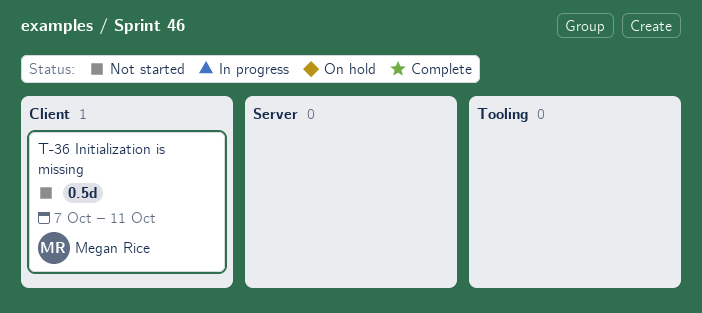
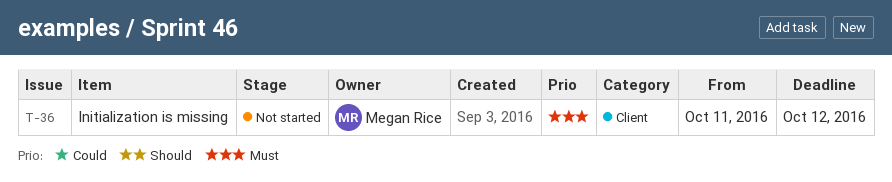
T-36, start: Oct 7 -> Oct 11
T-36, due: Oct 11 -> Oct 12

